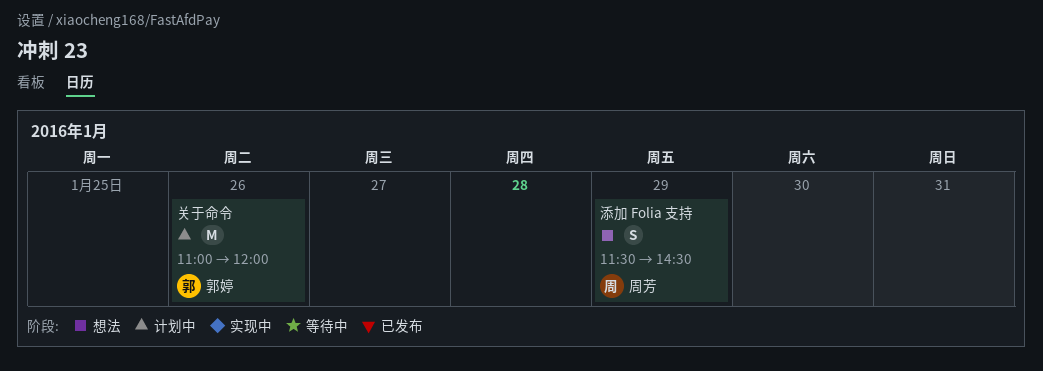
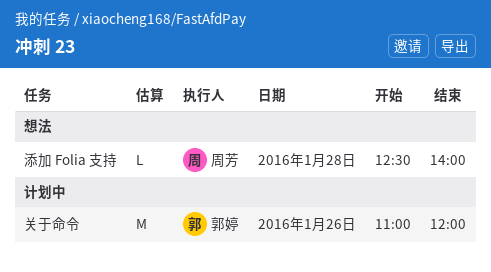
添加 Folia 支持, estimate: S -> L
添加 Folia 支持, day: Jan 29 -> Jan 28
添加 Folia 支持, begins: 11:30 -> 12:30
添加 Folia 支持, ends: 14:30 -> 14:00

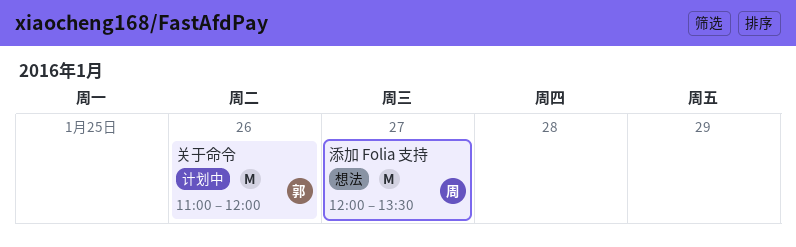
添加 Folia 支持, estimate: L -> M
添加 Folia 支持, day: Jan 28 -> Jan 27
添加 Folia 支持, begins: 12:30 -> 12:00
添加 Folia 支持, ends: 14:00 -> 13:30

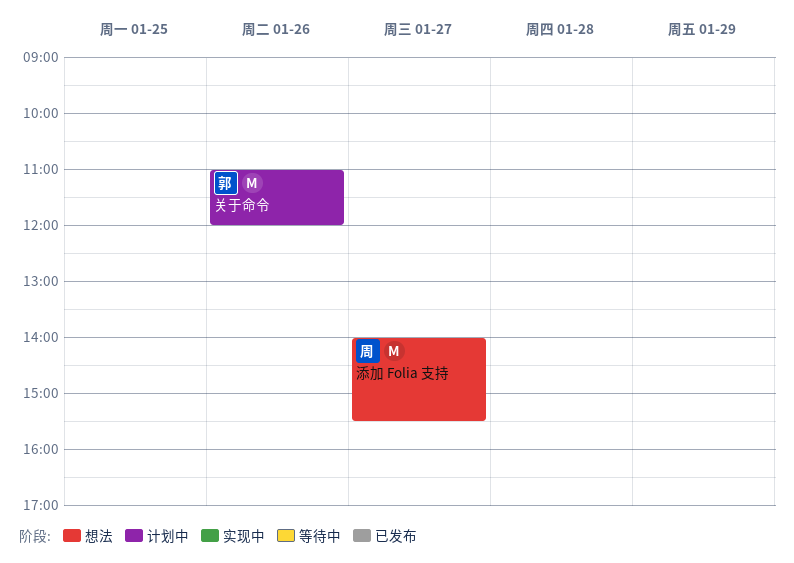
添加 Folia 支持, begins: 12:00 -> 14:00
添加 Folia 支持, ends: 13:30 -> 15:30

